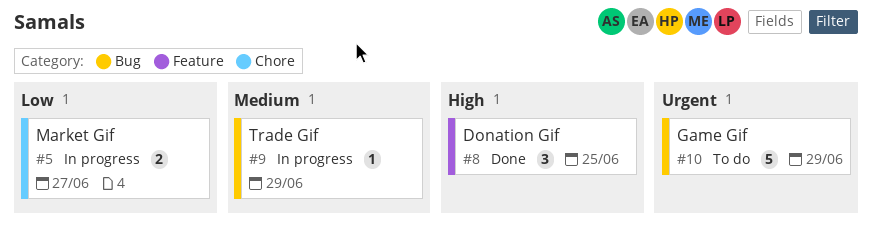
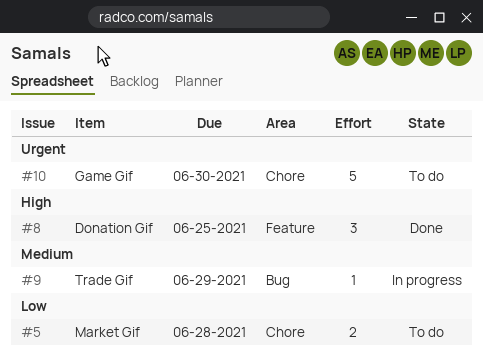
#5, status: In progress -> To do
#5, due: Jun 27 -> Jun 28
#10, label: Bug -> Chore
#10, due: Jun 29 -> Jun 30

